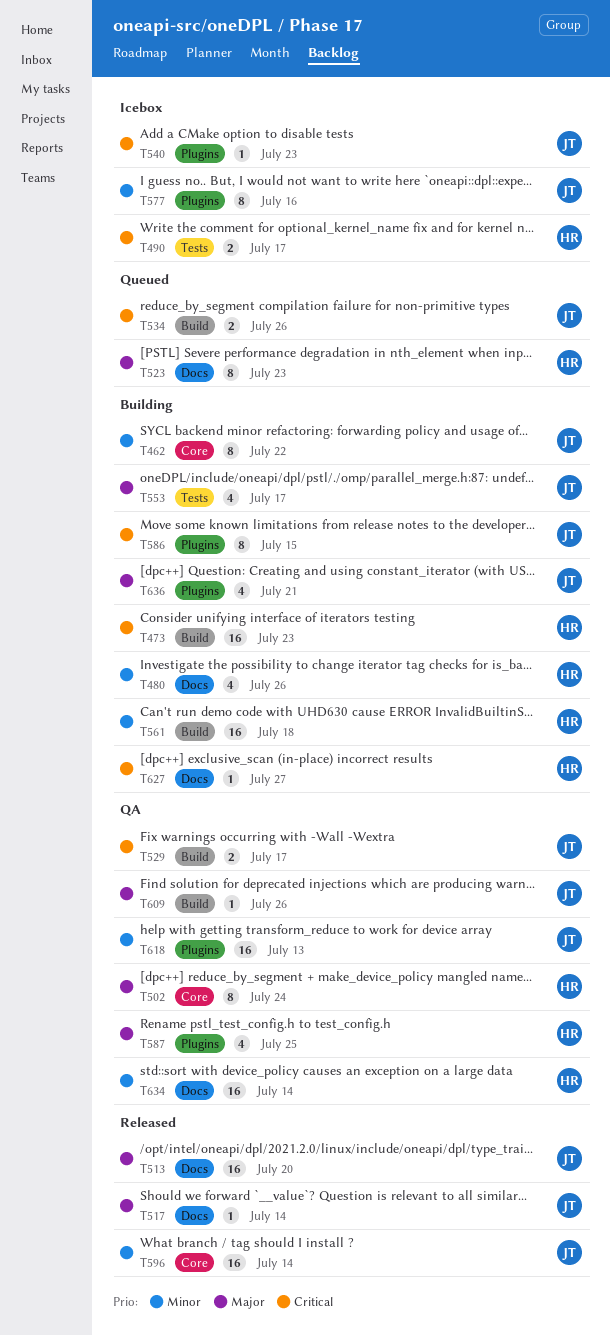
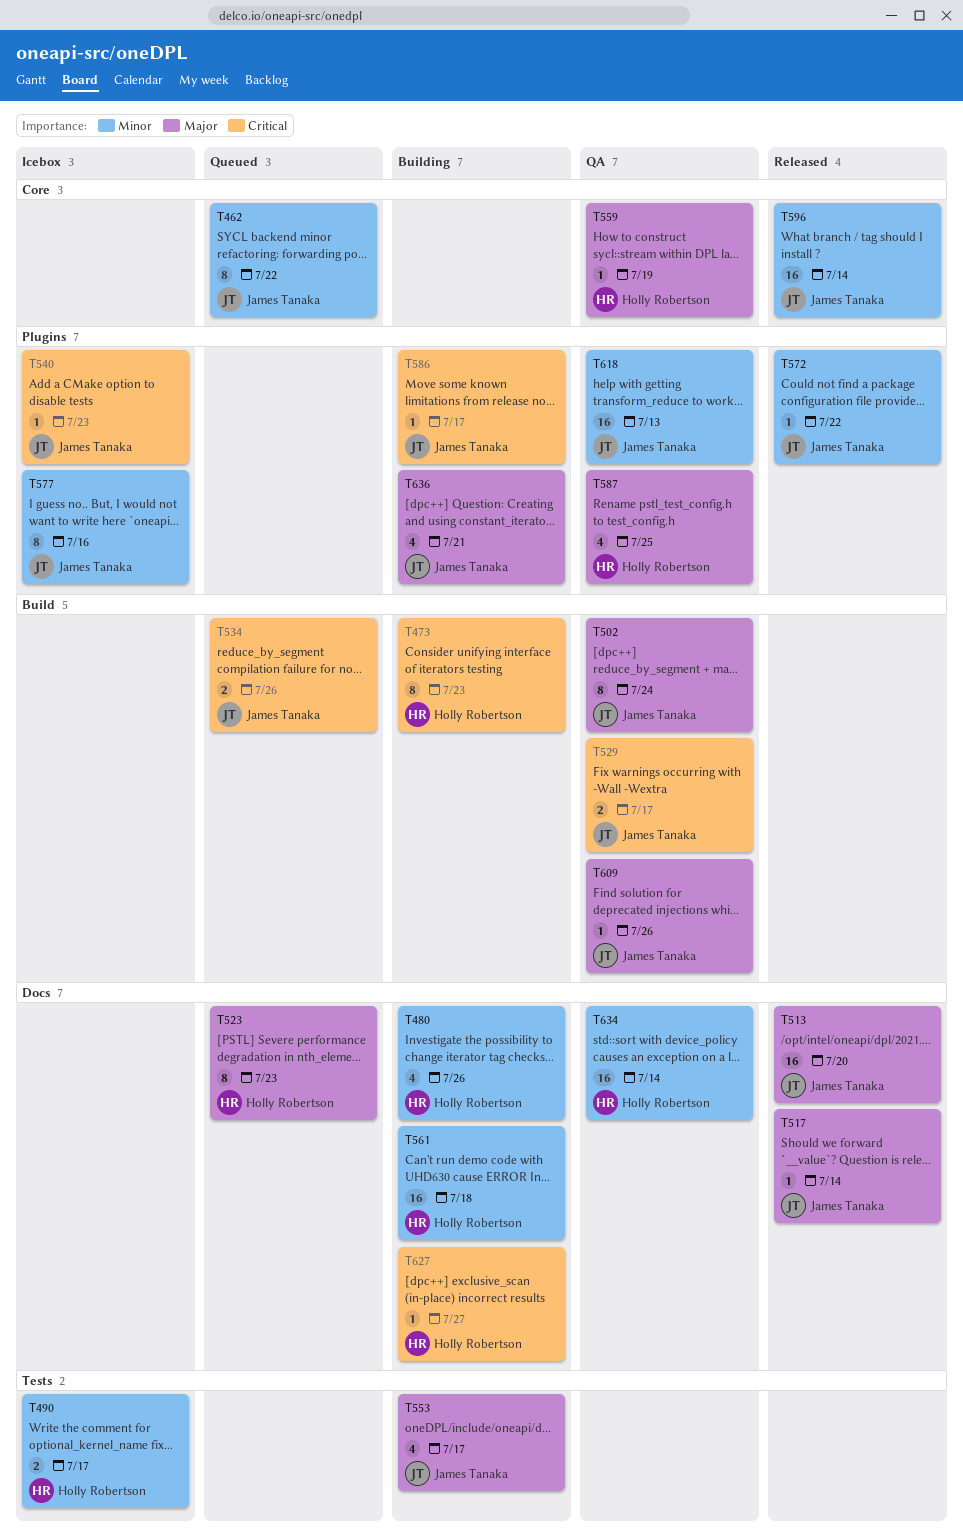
T462, status: Building -> Queued
T473, estimate: 16 -> 8
T490, priority: Critical -> Minor
T502, owner: Holly Robertson -> James Tanaka
T502, label: Core -> Build
T559: none -> present
T561, label: Build -> Docs
T572: none -> present
T586, estimate: 8 -> 1
T586, due: Jul 15 -> Jul 17

